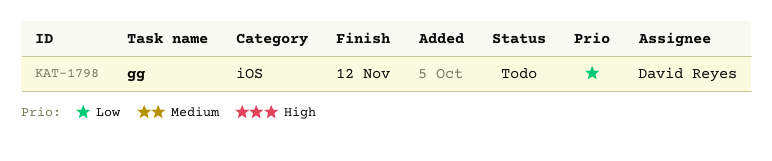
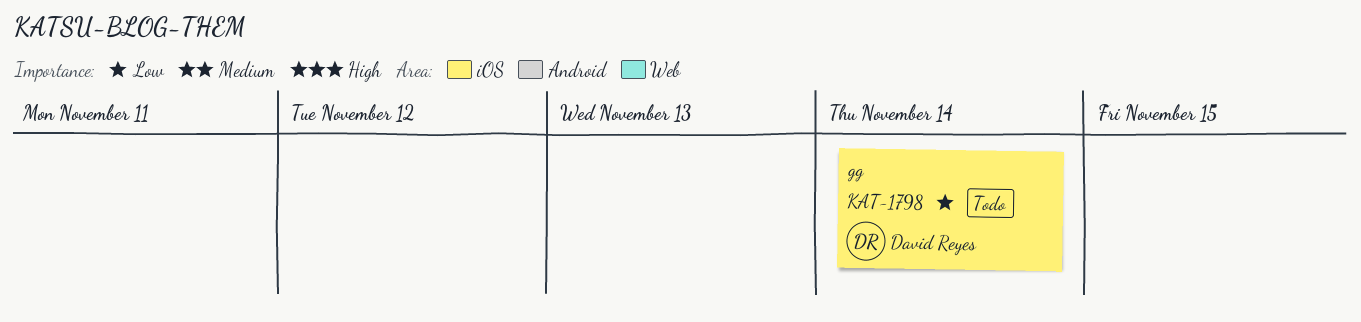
KAT-1798, due: Nov 12 -> Nov 14

